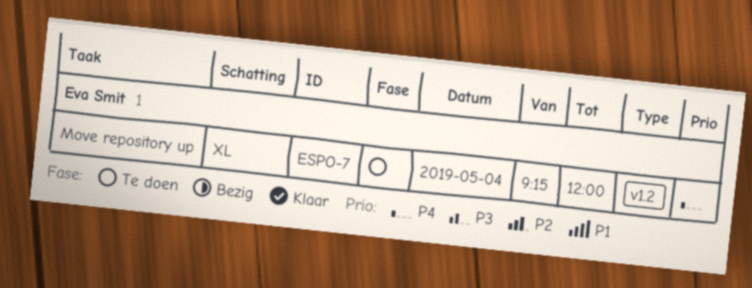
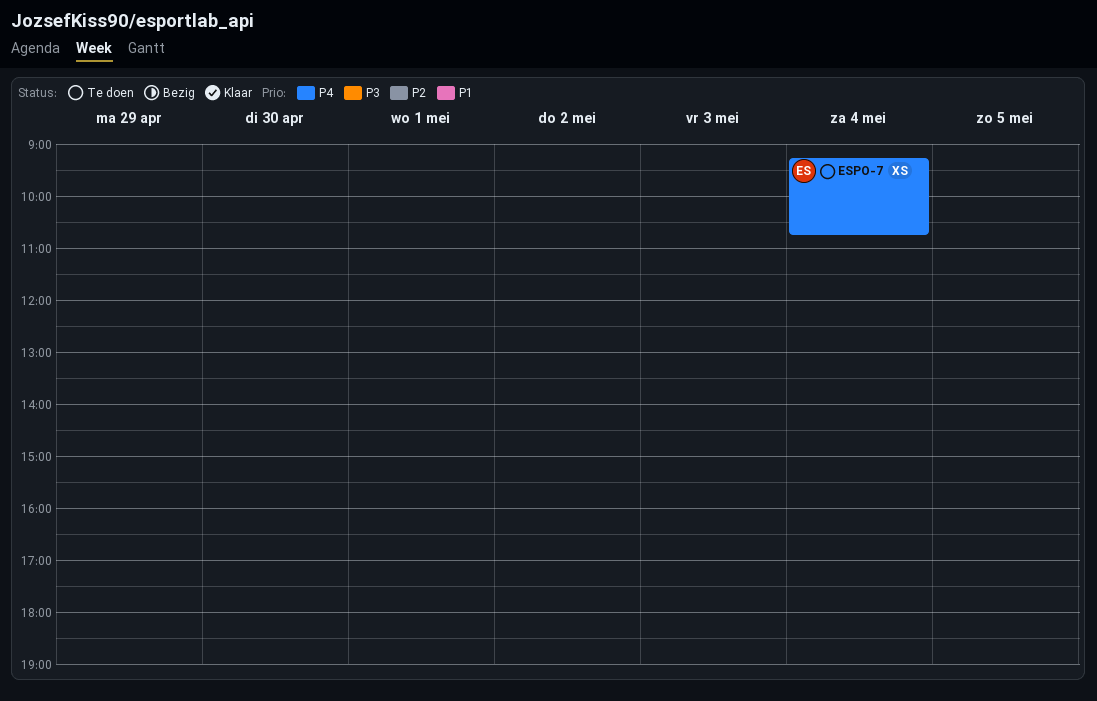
ESPO-7, estimate: XL -> XS
ESPO-7, ends: 12:00 -> 10:45

